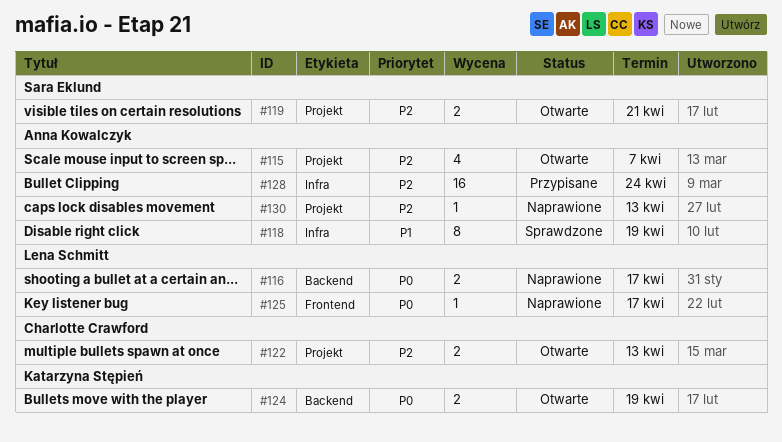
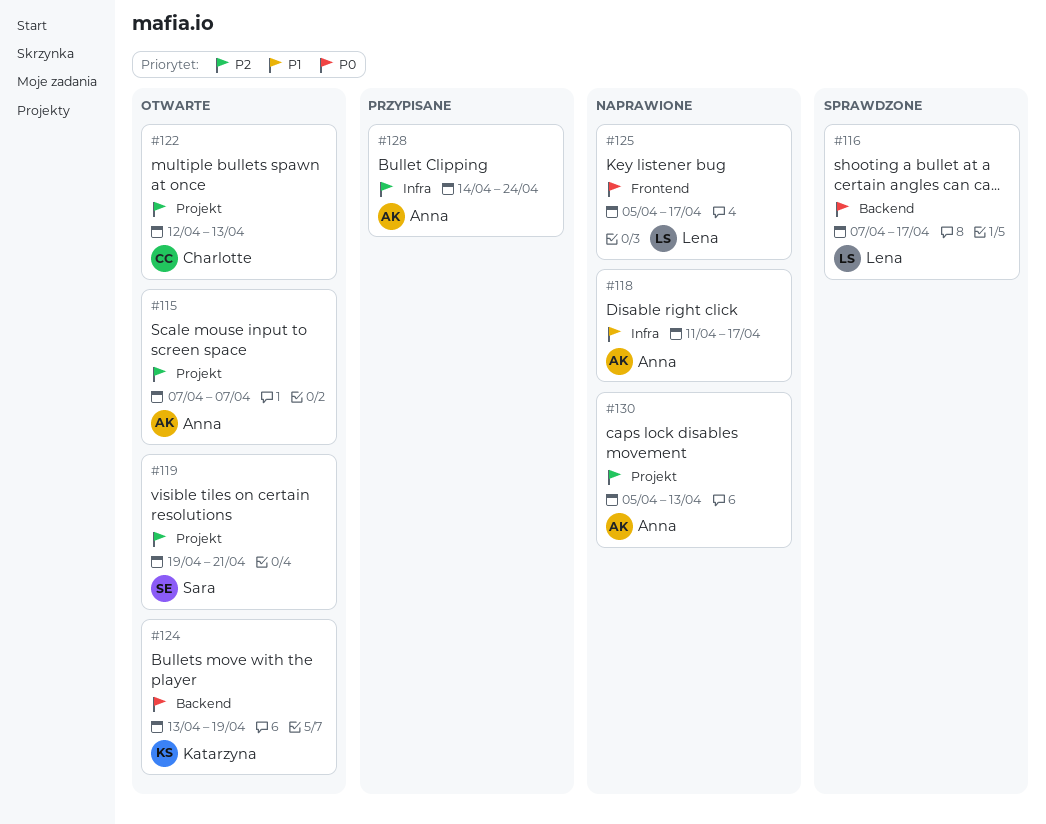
#116, status: Naprawione -> Sprawdzone
#118, status: Sprawdzone -> Naprawione
#118, due: Apr 19 -> Apr 17

